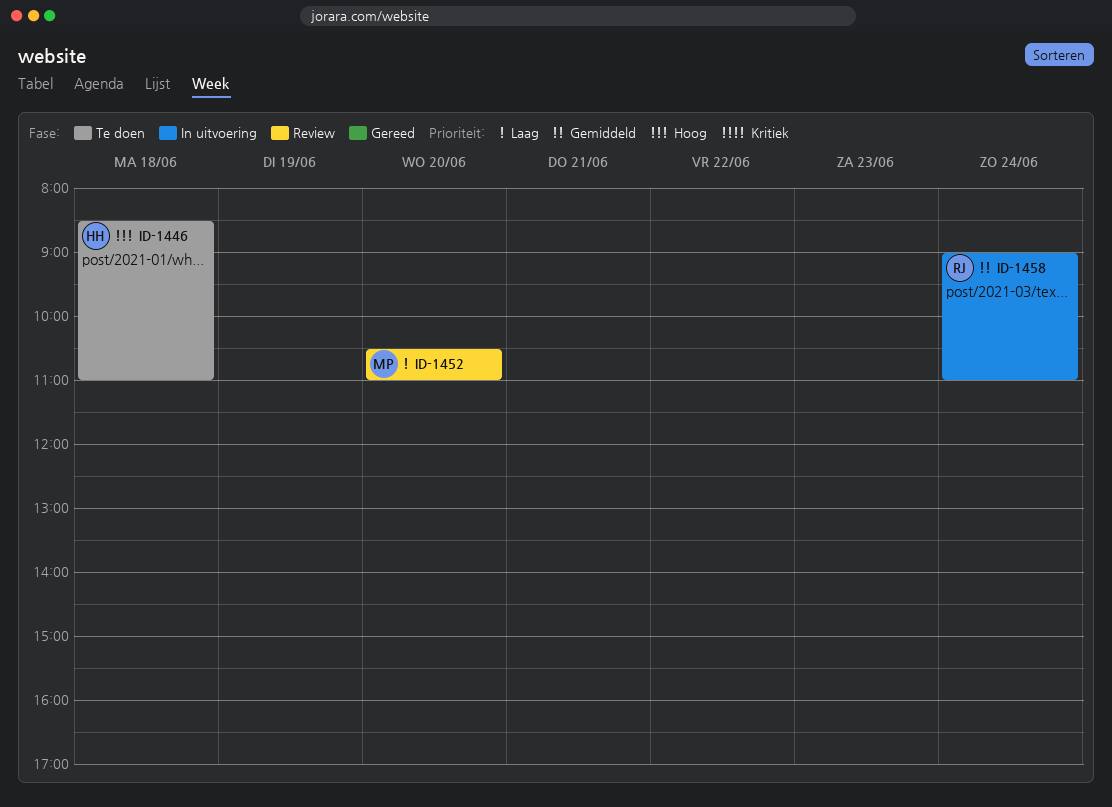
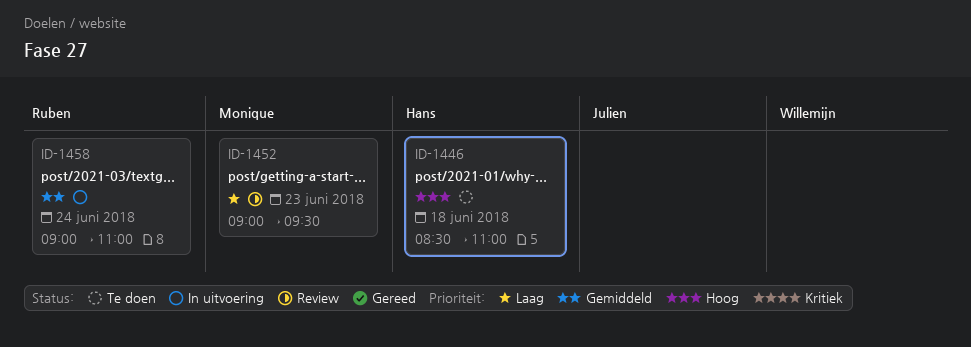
ID-1452, day: Jun 20 -> Jun 23
ID-1452, begins: 10:30 -> 09:00
ID-1452, ends: 11:00 -> 09:30

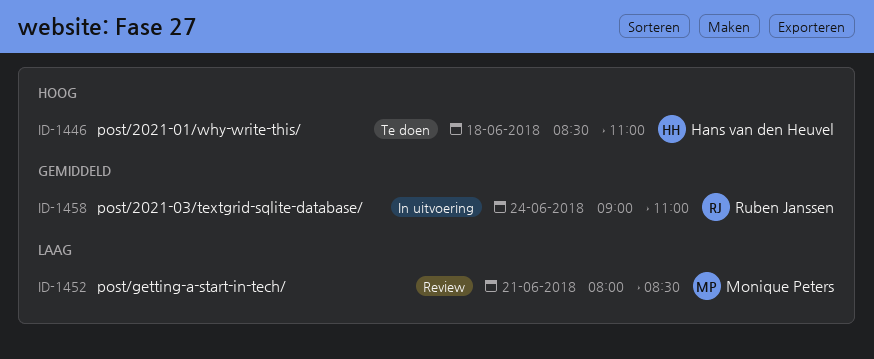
ID-1452, day: Jun 23 -> Jun 21
ID-1452, begins: 09:00 -> 08:00
ID-1452, ends: 09:30 -> 08:30

